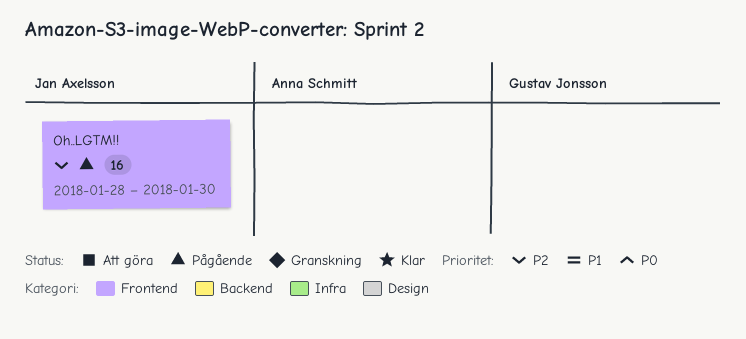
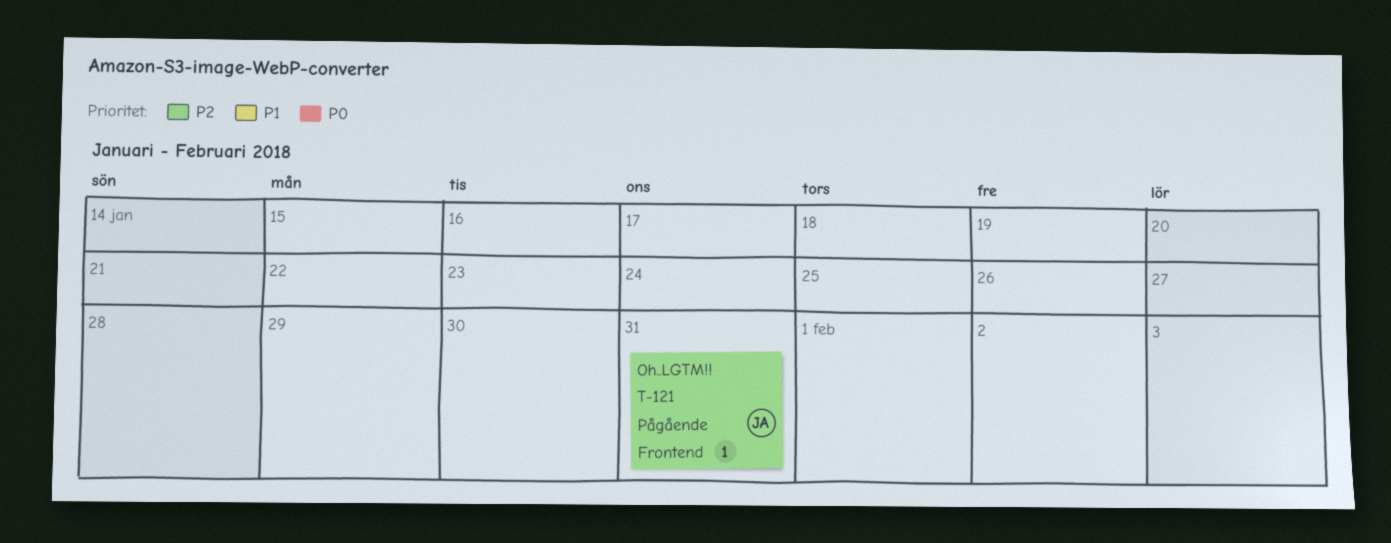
Oh..LGTM!!, estimate: 16 -> 1
Oh..LGTM!!, due: Jan 30 -> Jan 31

